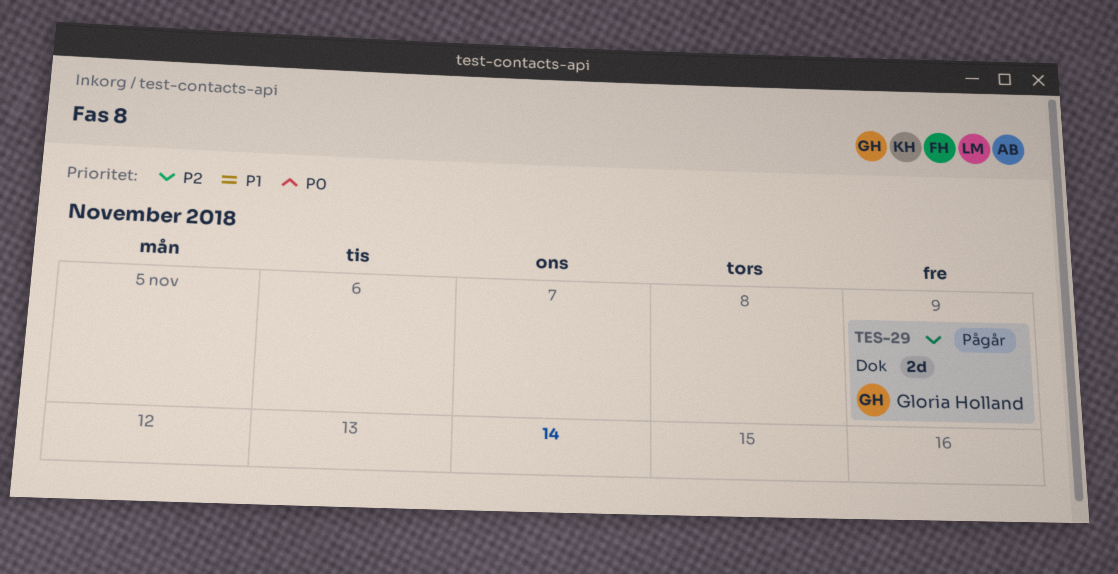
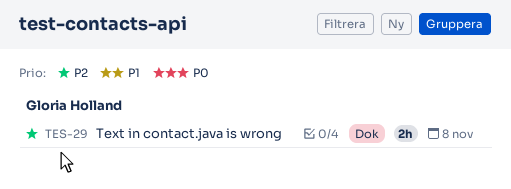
TES-29, estimate: 2d -> 2h
TES-29, due: Nov 9 -> Nov 8

